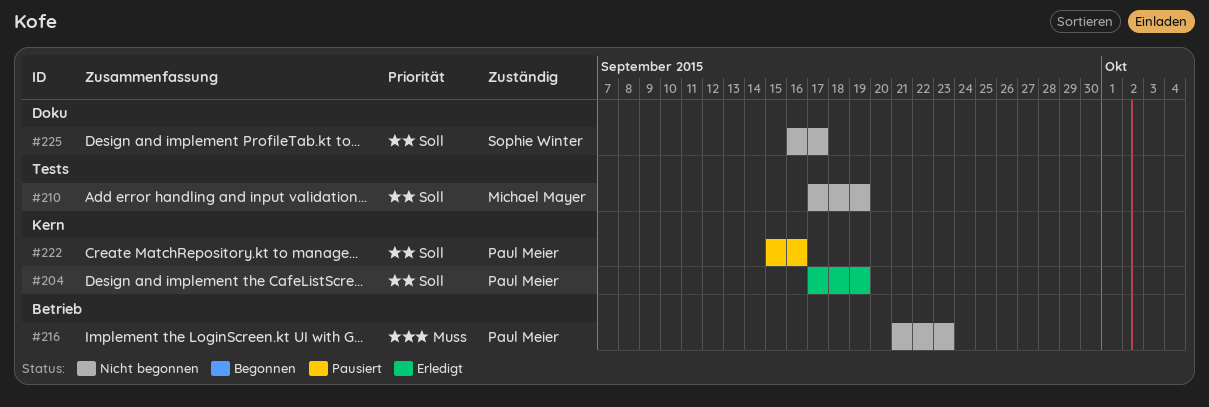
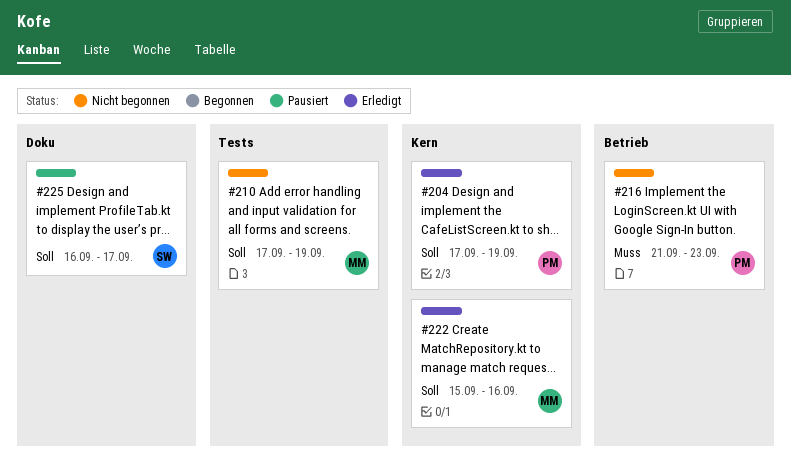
#222, status: Pausiert -> Erledigt
#222, owner: Paul Meier -> Michael Mayer
#225, status: Nicht begonnen -> Pausiert

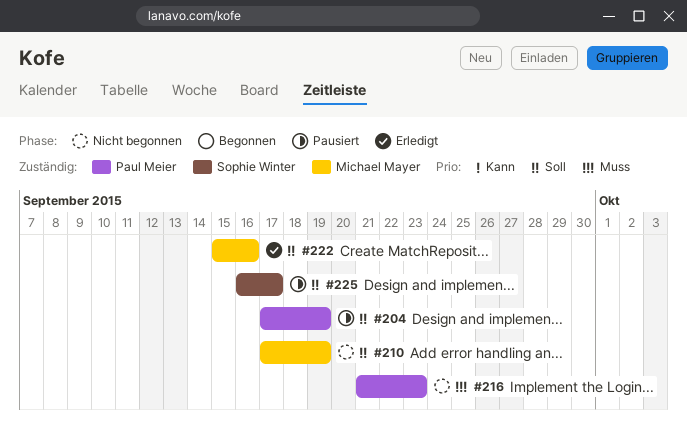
#204, status: Erledigt -> Pausiert

